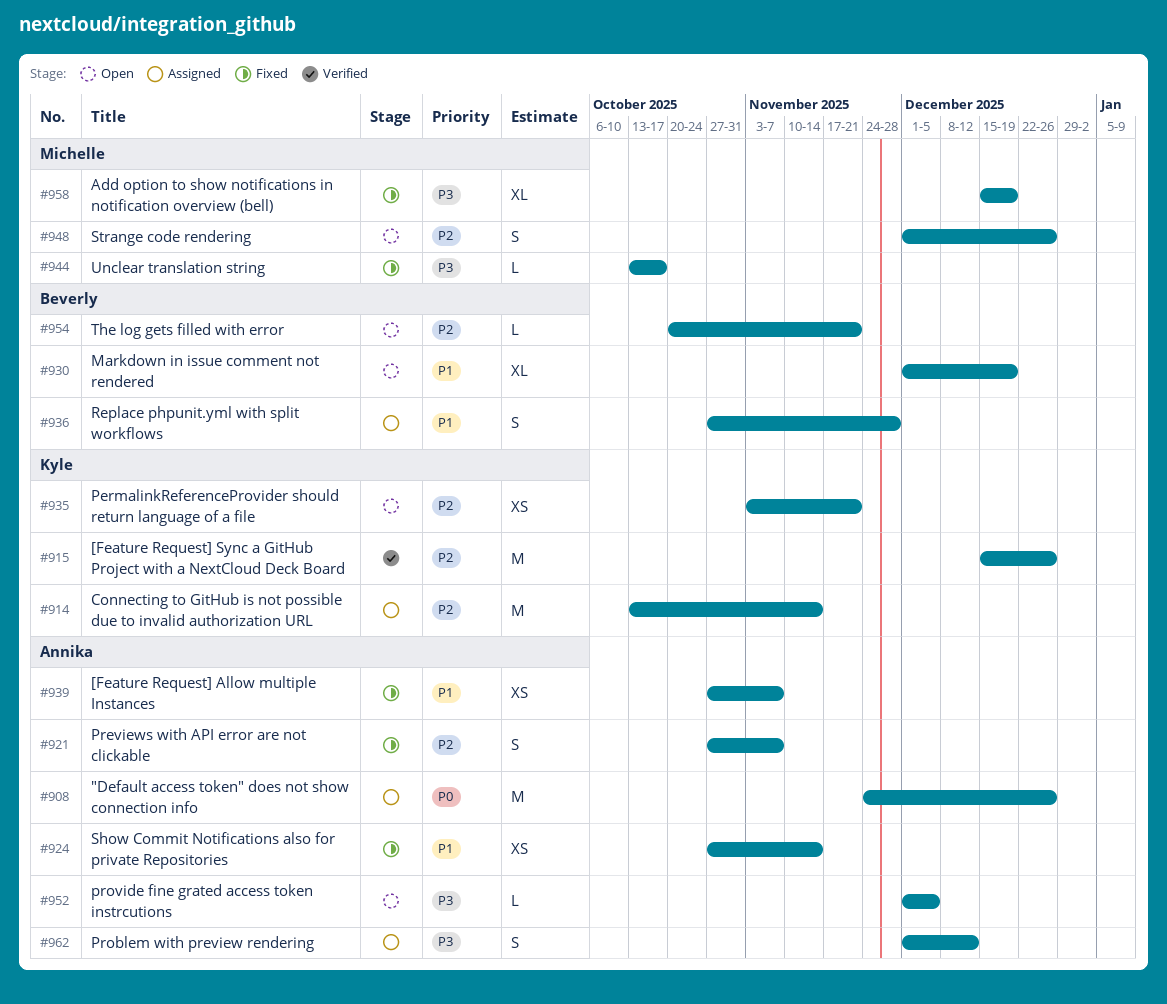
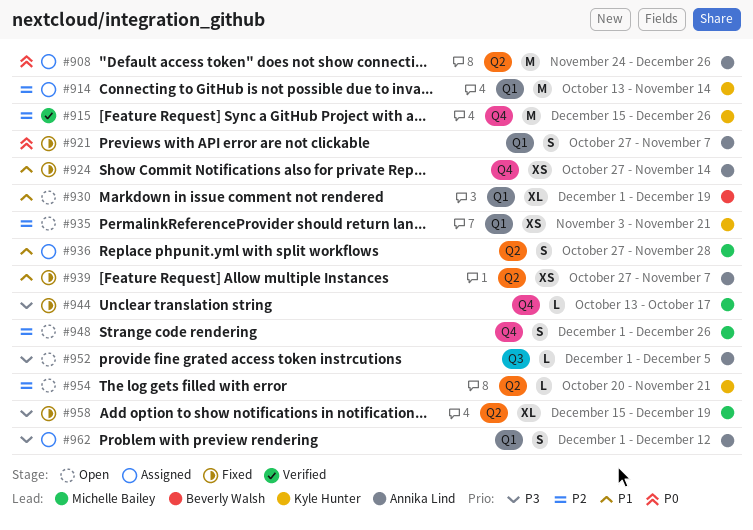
#921, priority: P2 -> P0
#936, owner: Beverly Walsh -> Michelle Bailey
#954, owner: Beverly Walsh -> Kyle Hunter

